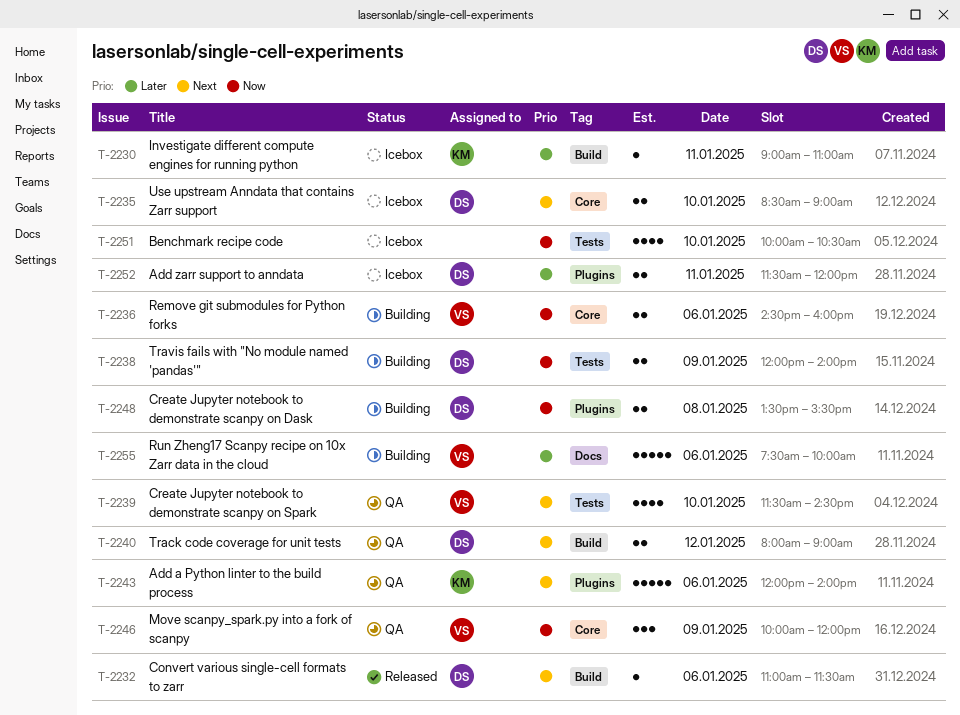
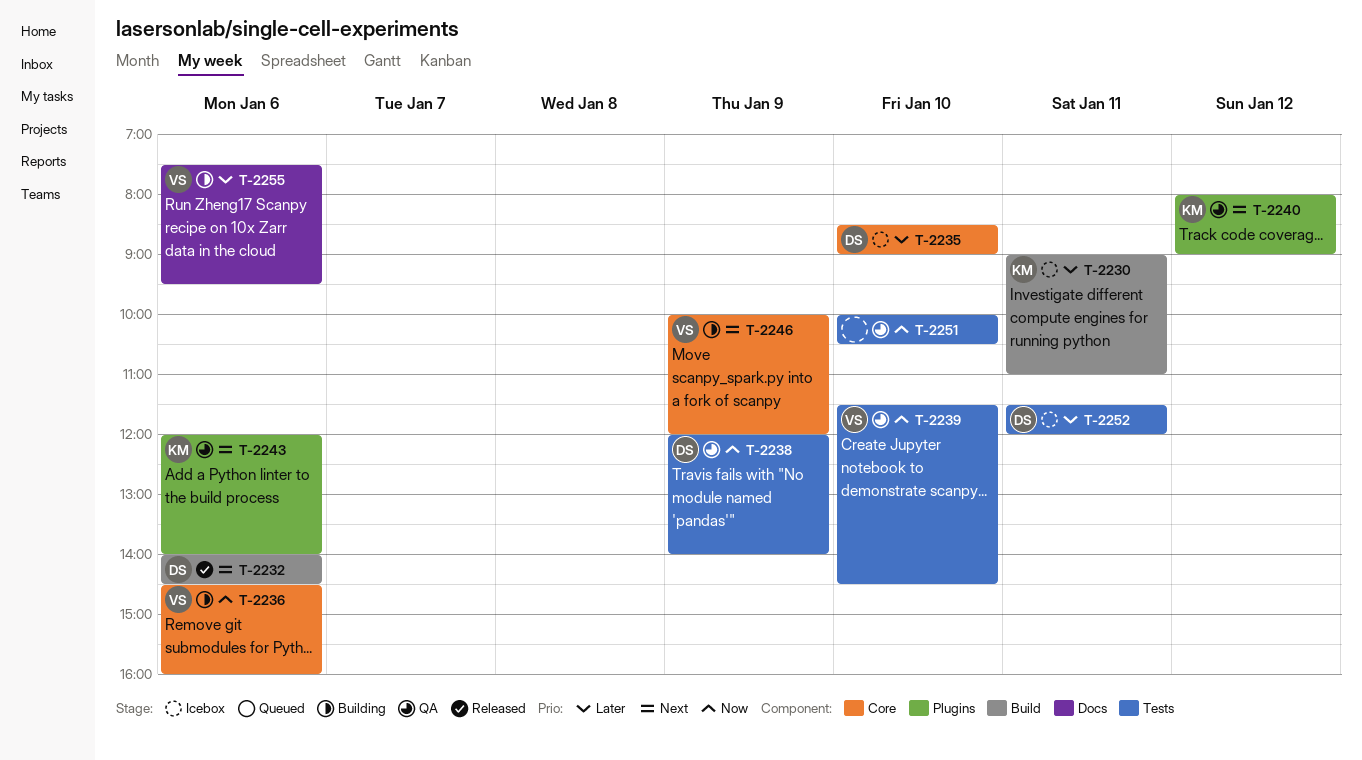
T-2232, begins: 11:00 -> 14:00
T-2232, ends: 11:30 -> 14:30
T-2235, priority: Next -> Later
T-2238, status: Building -> QA
T-2239, priority: Next -> Now
T-2240, owner: DS -> KM
T-2240, label: Build -> Plugins
T-2246, status: QA -> Building
T-2246, priority: Now -> Next
T-2248: present -> none
T-2251, status: Icebox -> QA
T-2252, label: Plugins -> Tests
T-2255, ends: 10:00 -> 09:30

